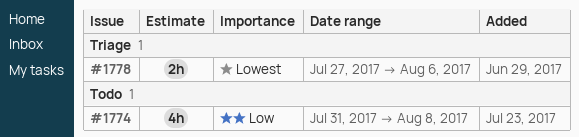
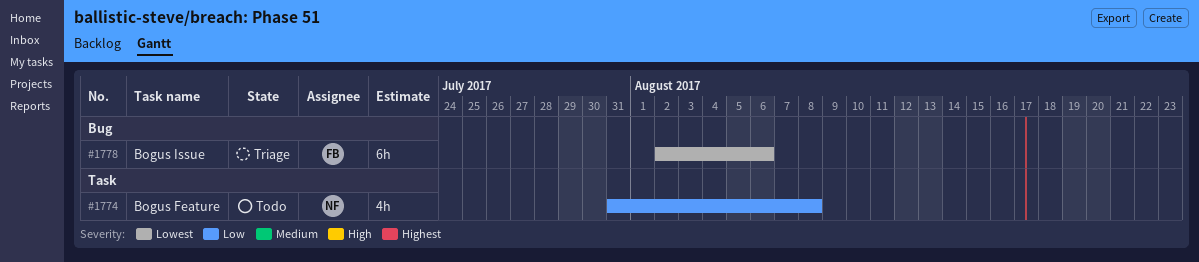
#1778, estimate: 2h -> 6h
#1778, start: Jul 27 -> Aug 2

